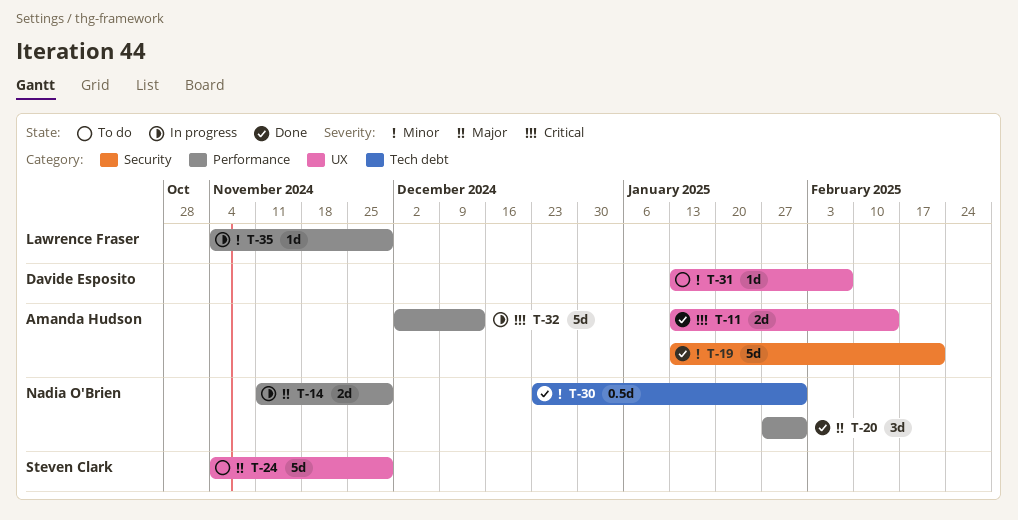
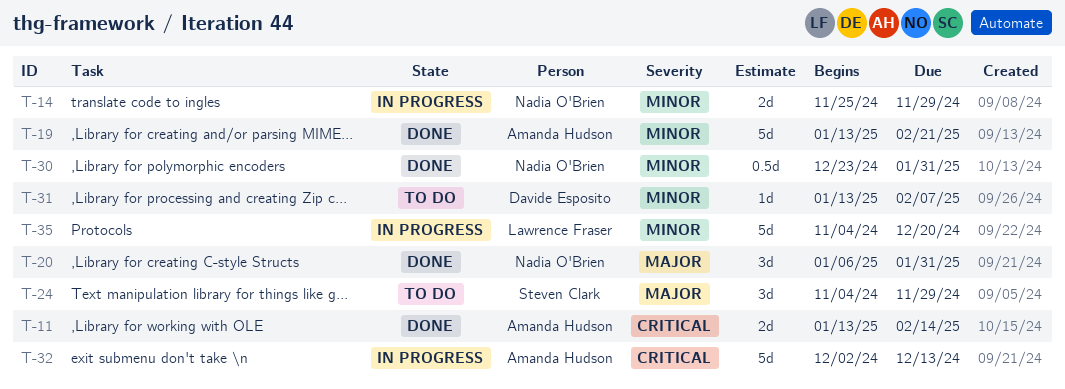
T-14, priority: Major -> Minor
T-14, start: Nov 11 -> Nov 25
T-20, start: Jan 27 -> Jan 6
T-24, estimate: 5d -> 3d
T-35, estimate: 1d -> 5d
T-35, due: Nov 29 -> Dec 20

